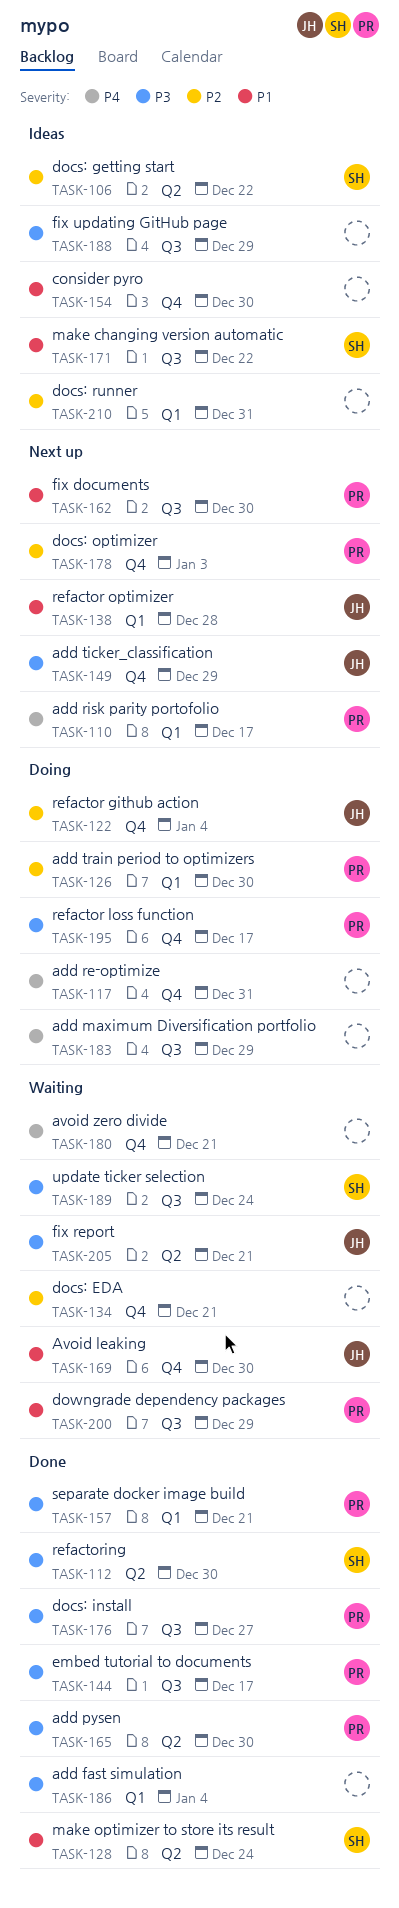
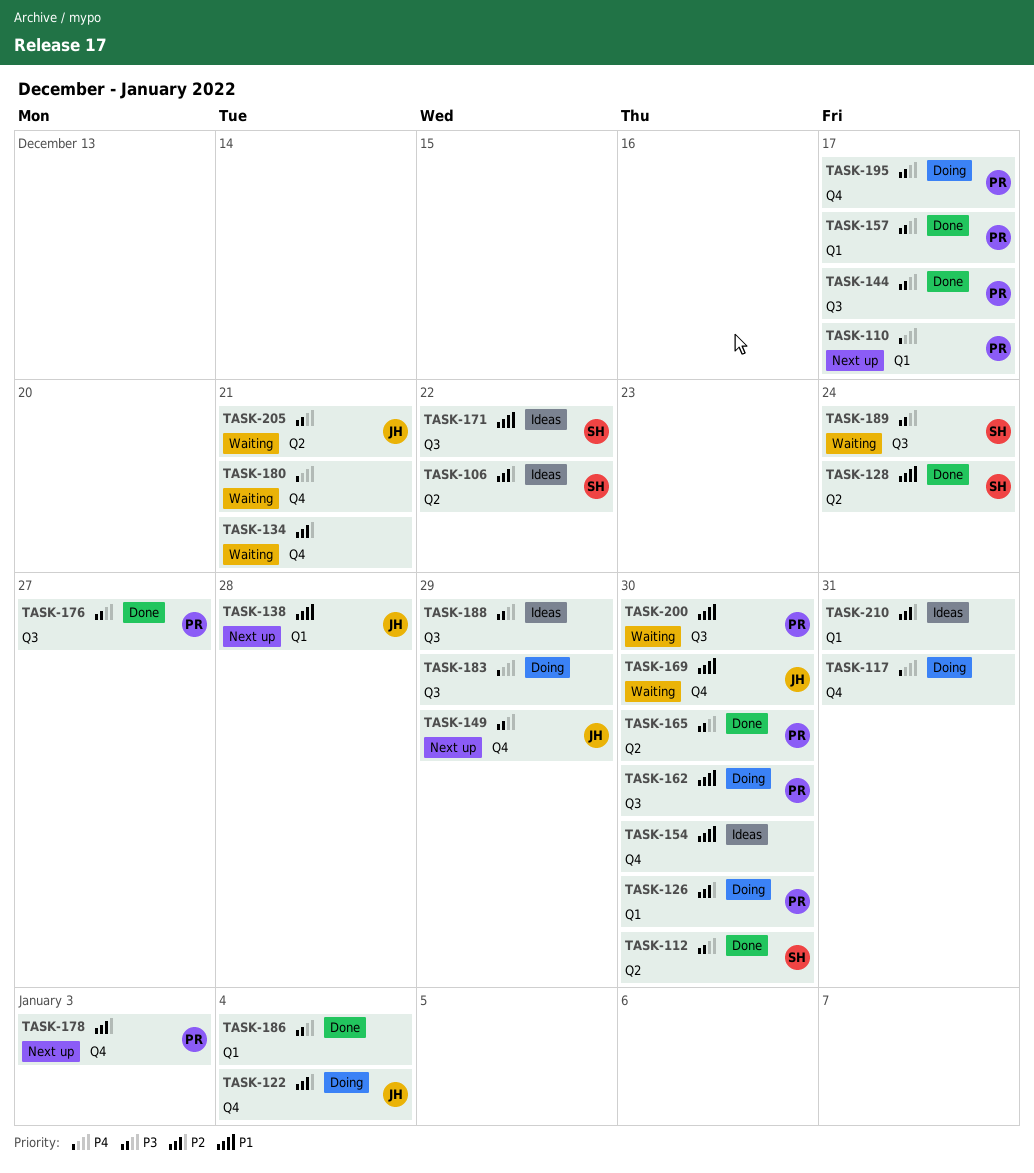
TASK-157, due: Dec 21 -> Dec 17
TASK-162, status: Next up -> Doing
TASK-200, due: Dec 29 -> Dec 30

